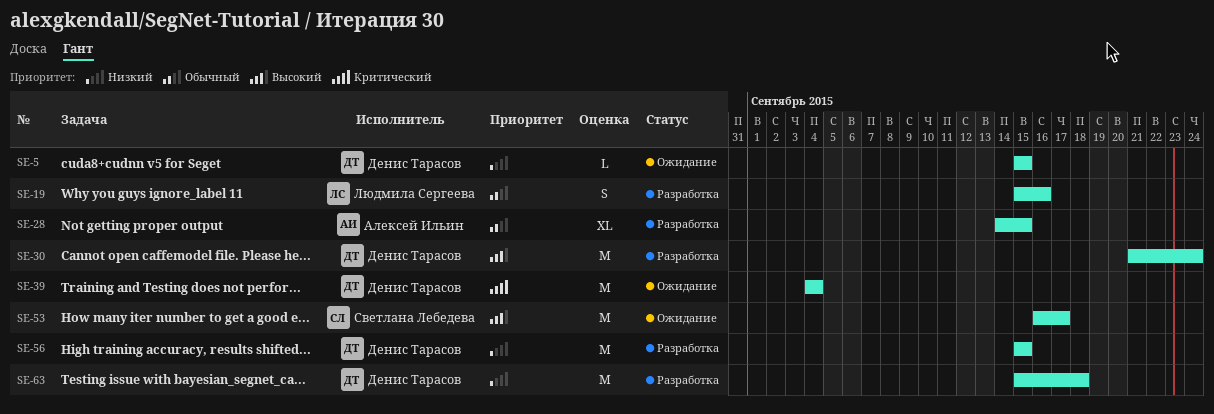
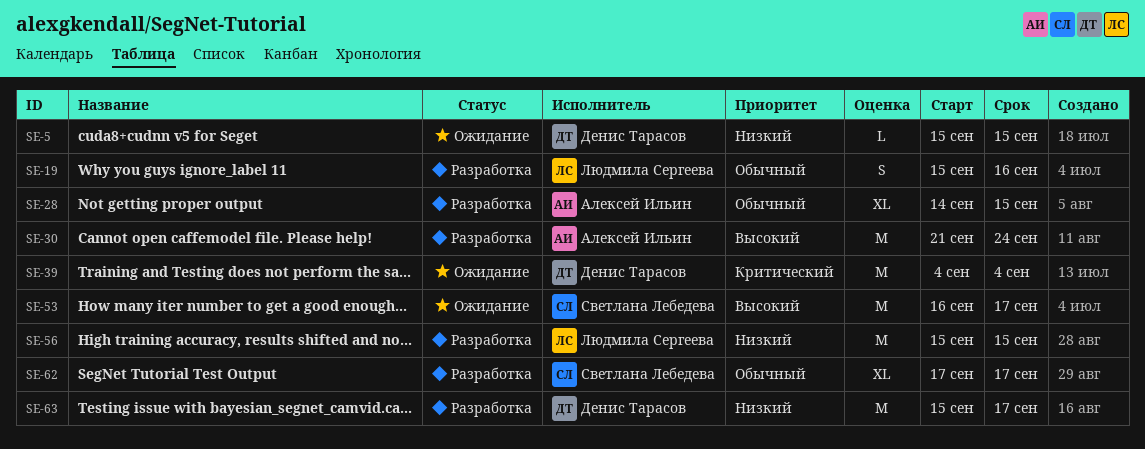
SE-30, owner: Денис Тарасов -> Алексей Ильин
SE-56, owner: Денис Тарасов -> Людмила Сергеева
SE-62: none -> present
SE-63, due: Sep 18 -> Sep 17

